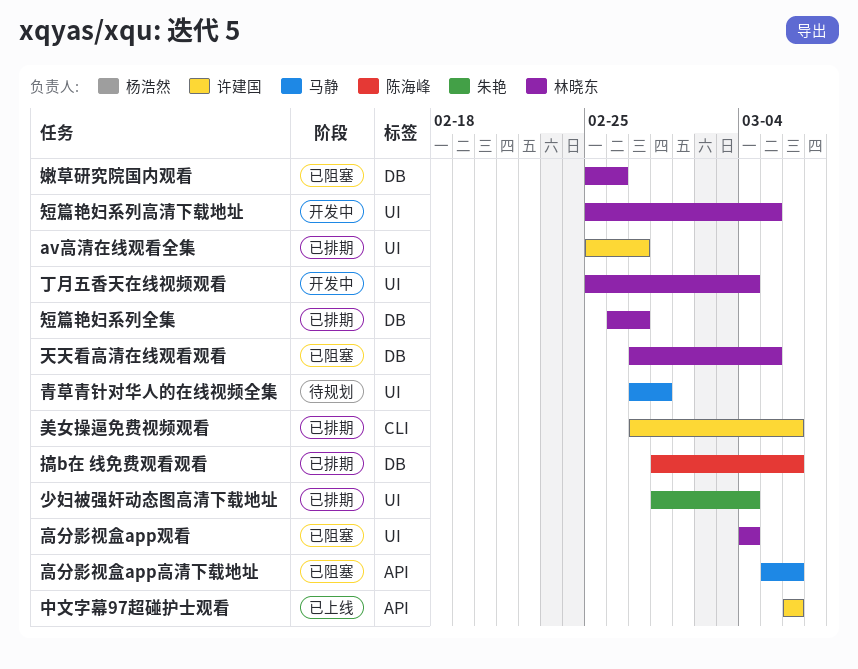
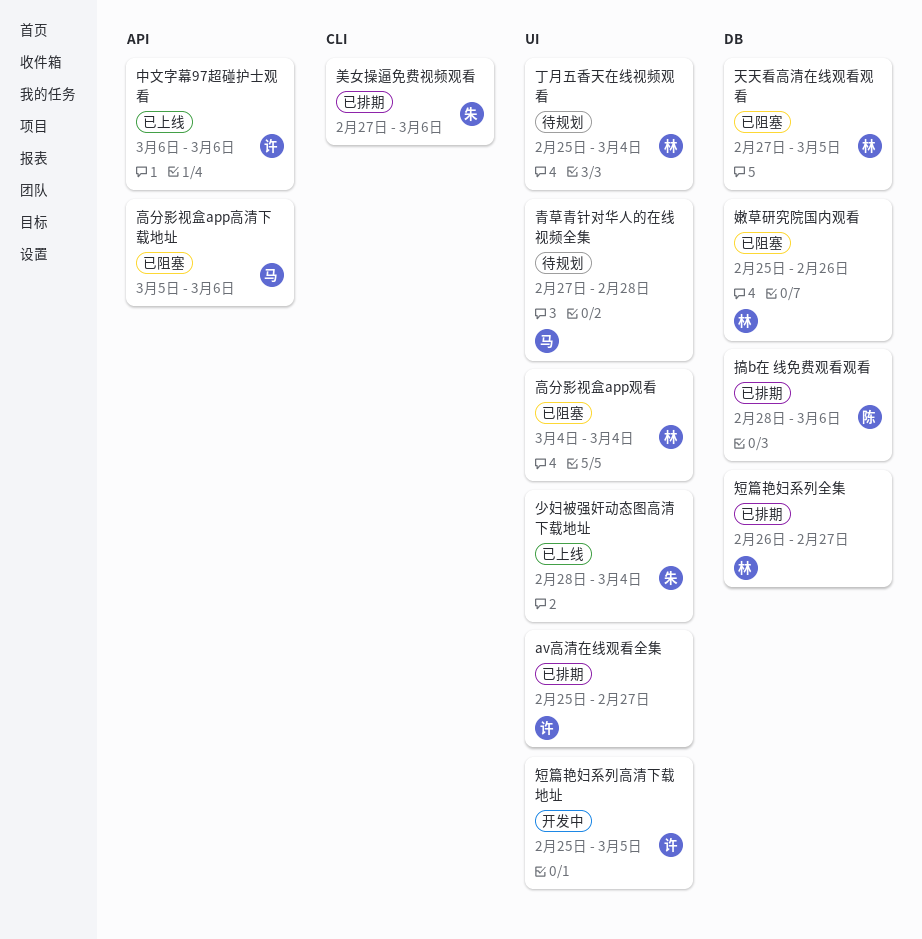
丁月五香天在线视频观看, status: 开发中 -> 待规划
少妇被强奸动态图高清下载地址, status: 已排期 -> 已上线
短篇艳妇系列高清下载地址, owner: 林晓东 -> 许建国
美女操逼免费视频观看, owner: 许建国 -> 朱艳

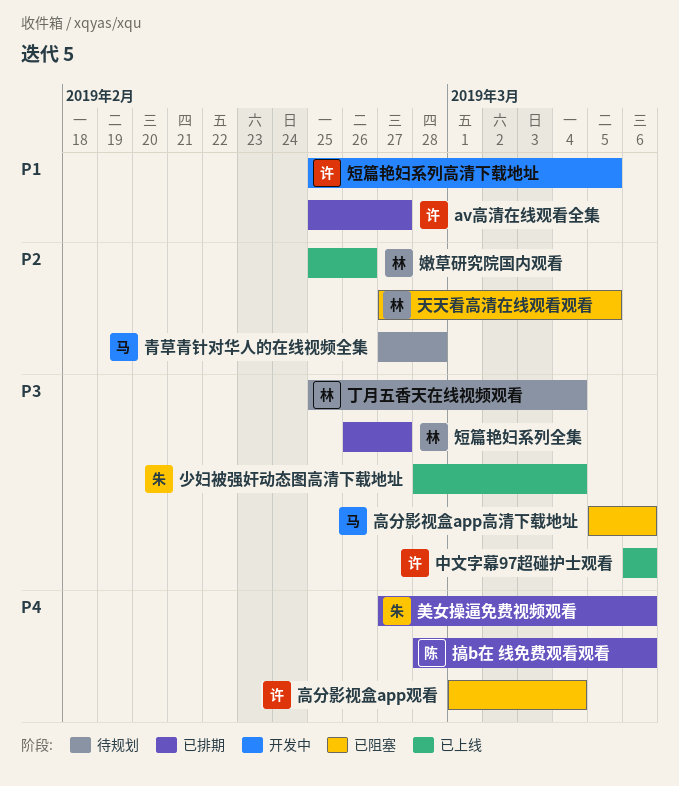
嫩草研究院国内观看, status: 已阻塞 -> 已上线
高分影视盒app观看, owner: 林 -> 许
高分影视盒app观看, start: Mar 4 -> Mar 1

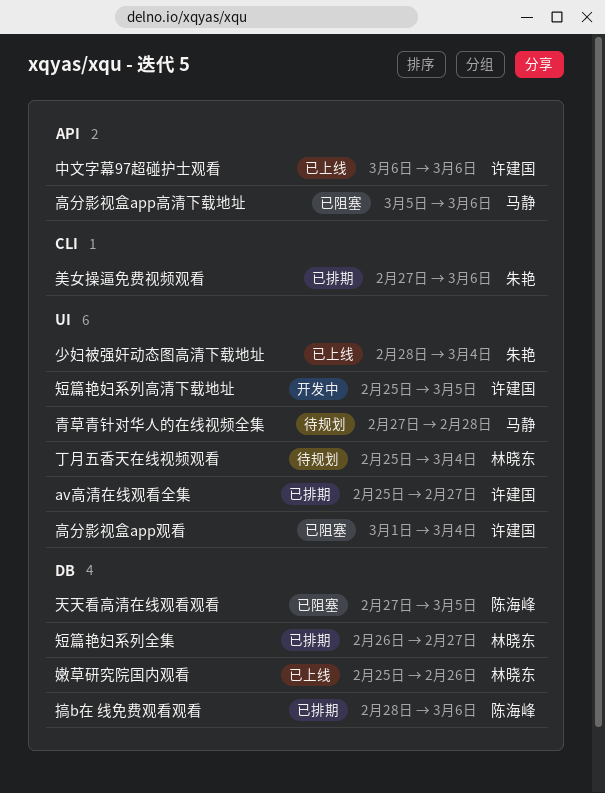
天天看高清在线观看观看, owner: 林晓东 -> 陈海峰

